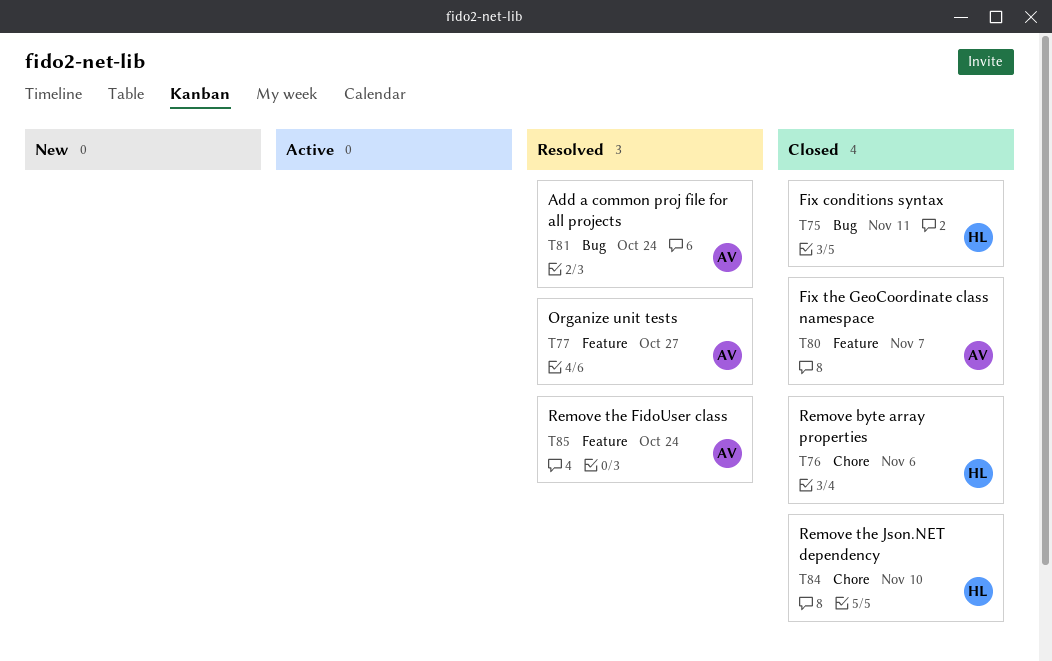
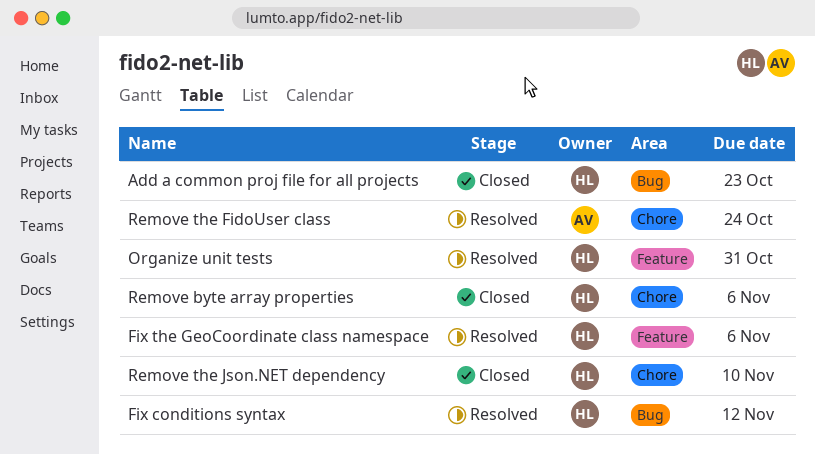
Add a common proj file for all projects, status: Resolved -> Closed
Add a common proj file for all projects, owner: AV -> HL
Add a common proj file for all projects, due: Oct 24 -> Oct 23
Fix conditions syntax, status: Closed -> Resolved
Fix conditions syntax, due: Nov 11 -> Nov 12
Fix the GeoCoordinate class namespace, status: Closed -> Resolved
Fix the GeoCoordinate class namespace, owner: AV -> HL
Fix the GeoCoordinate class namespace, due: Nov 7 -> Nov 6
Organize unit tests, owner: AV -> HL
Organize unit tests, due: Oct 27 -> Oct 31
Remove the FidoUser class, label: Feature -> Chore

